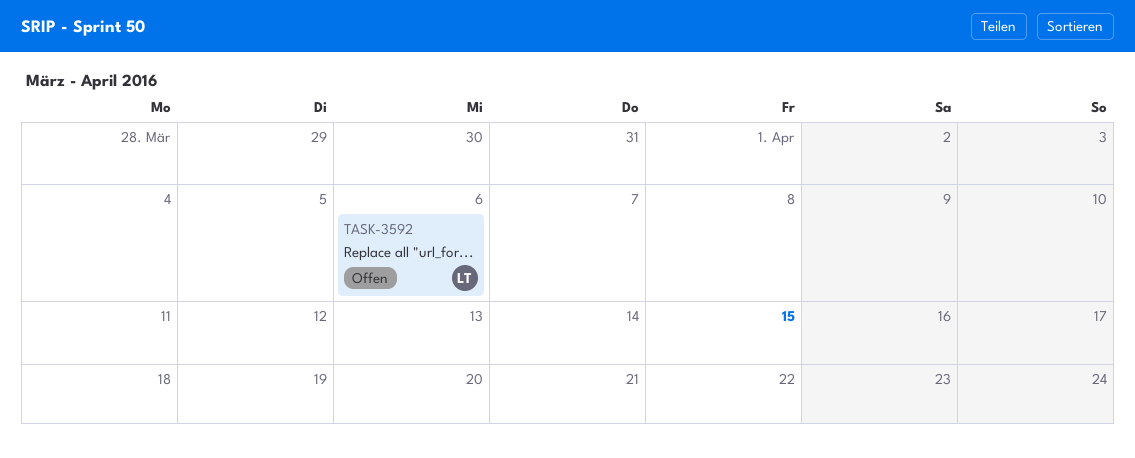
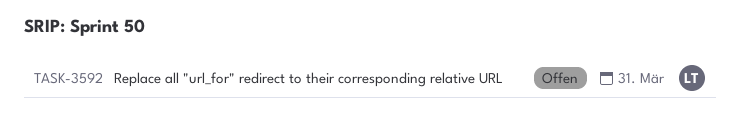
TASK-3592, due: Apr 6 -> Mar 31

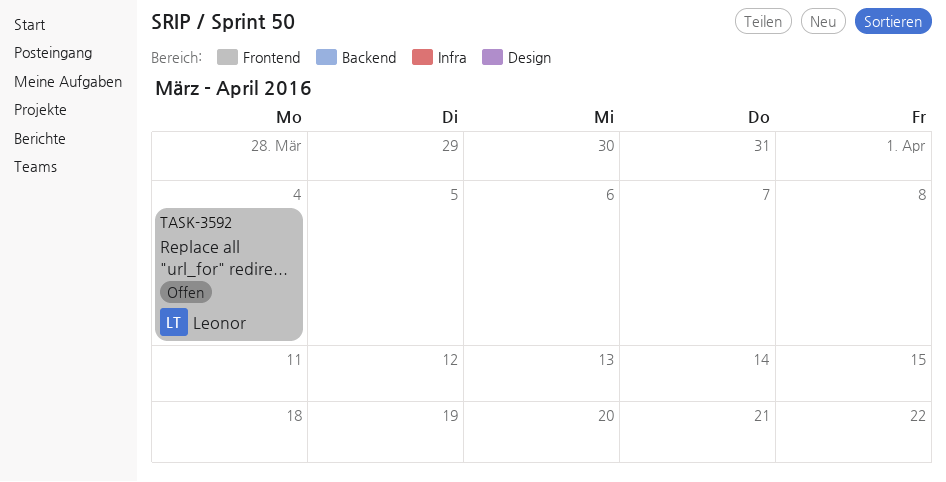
TASK-3592, due: Mar 31 -> Apr 4

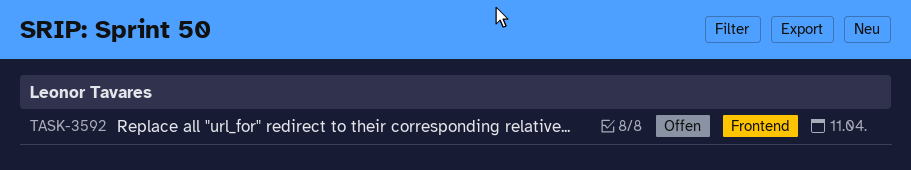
TASK-3592, due: Apr 4 -> Apr 11

